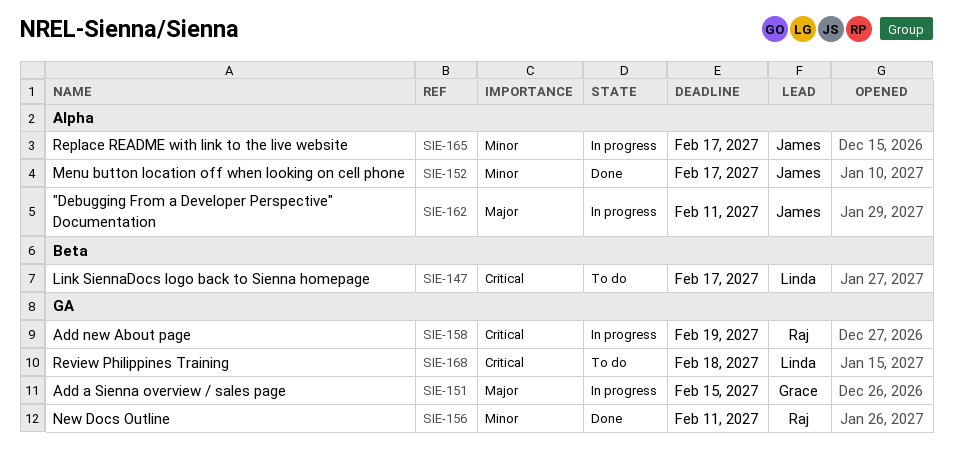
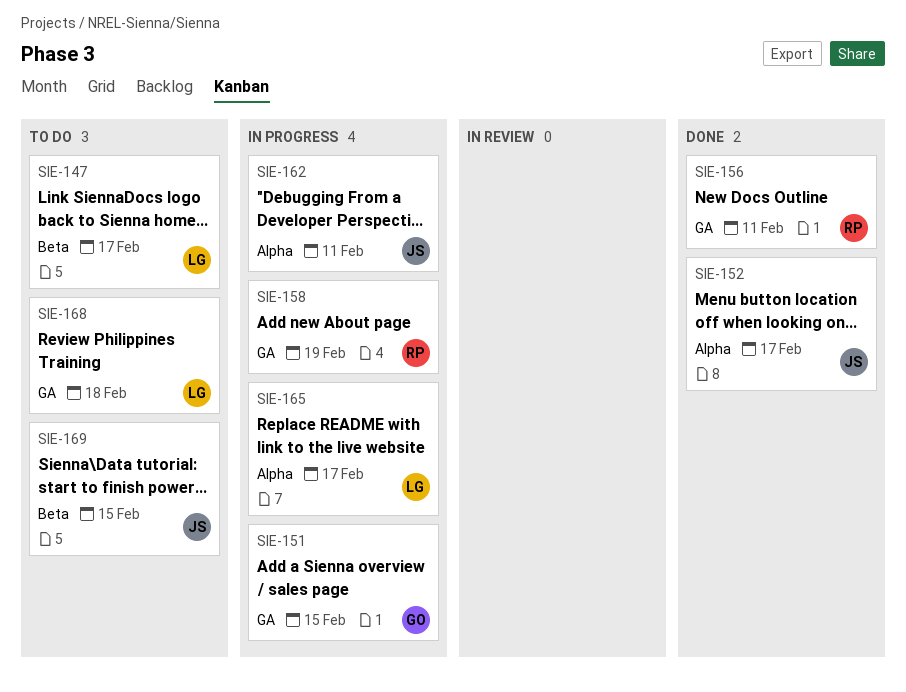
SIE-165, owner: James -> Linda
SIE-169: none -> present

